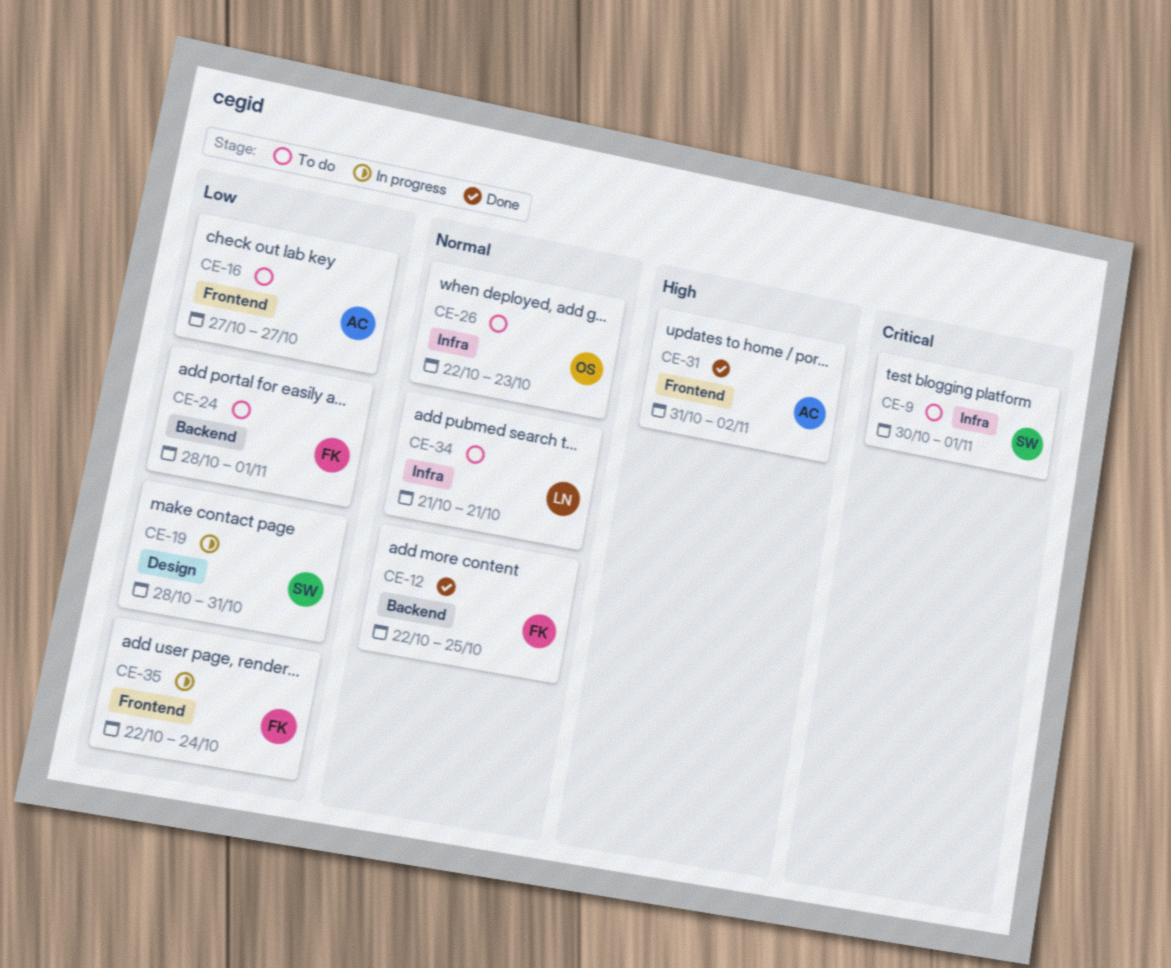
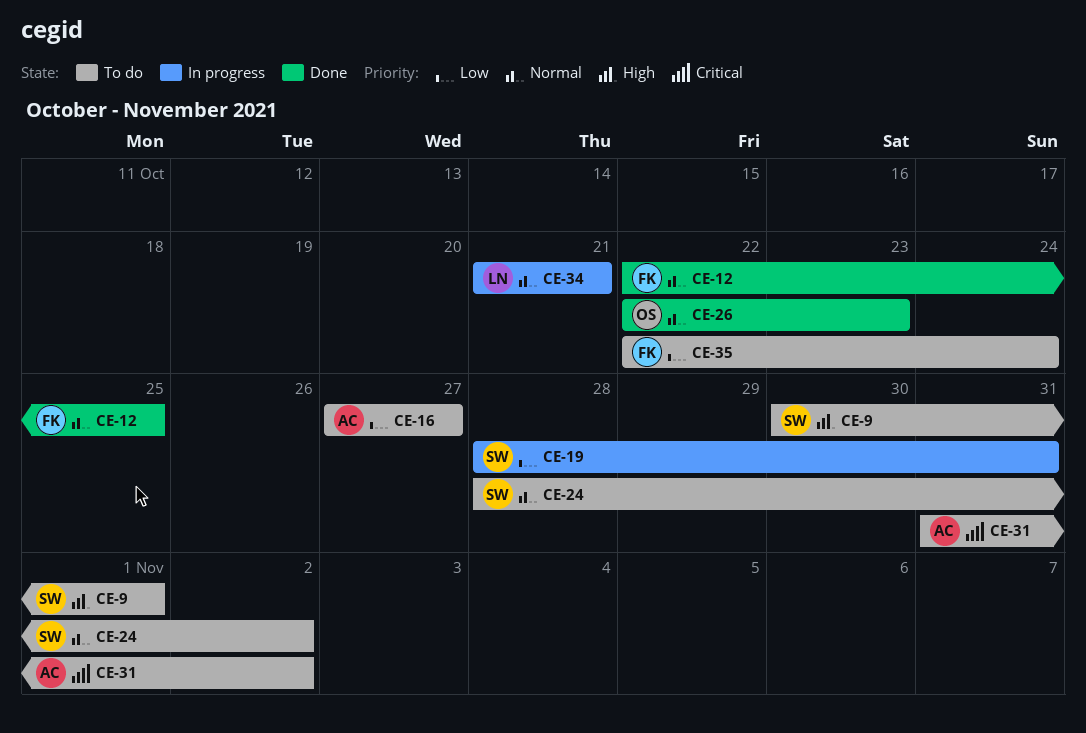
CE-9, priority: Critical -> High
CE-24, owner: FK -> SW
CE-24, priority: Low -> Normal
CE-24, due: Nov 1 -> Nov 2
CE-26, status: To do -> Done
CE-31, status: Done -> To do
CE-31, priority: High -> Critical
CE-34, status: To do -> In progress
CE-35, status: In progress -> To do

